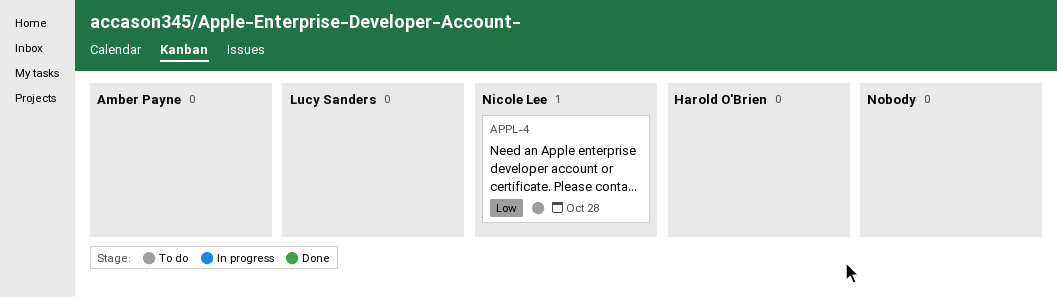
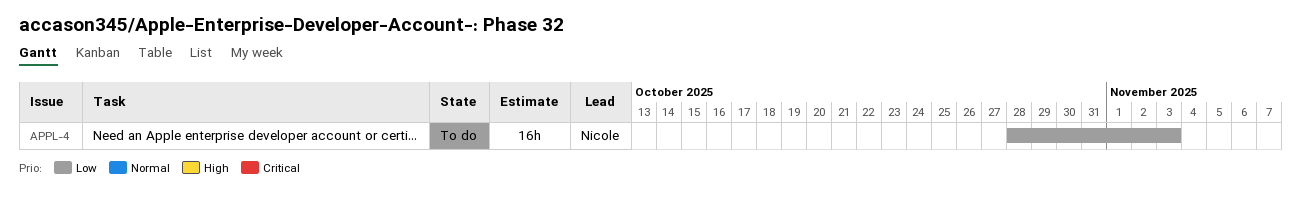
APPL-4, due: Oct 28 -> Nov 3

